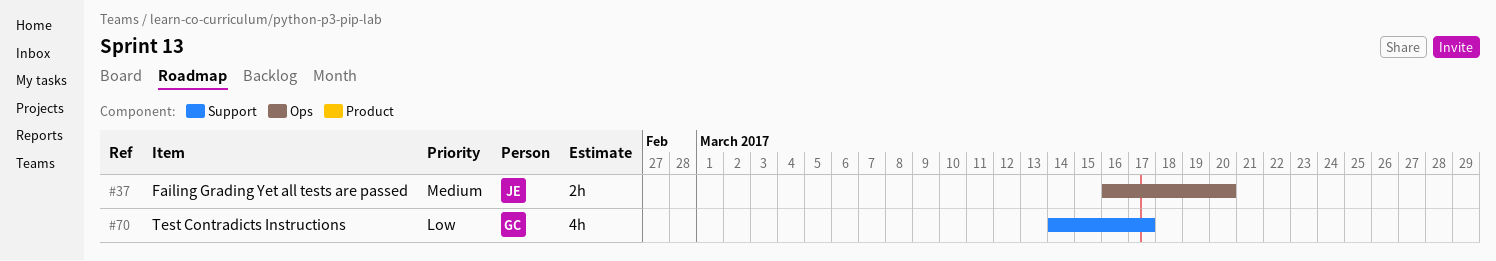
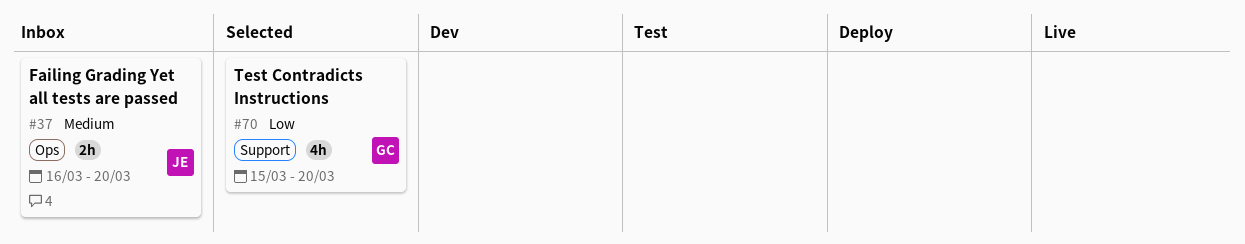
#70, start: Mar 14 -> Mar 15
#70, due: Mar 17 -> Mar 20

